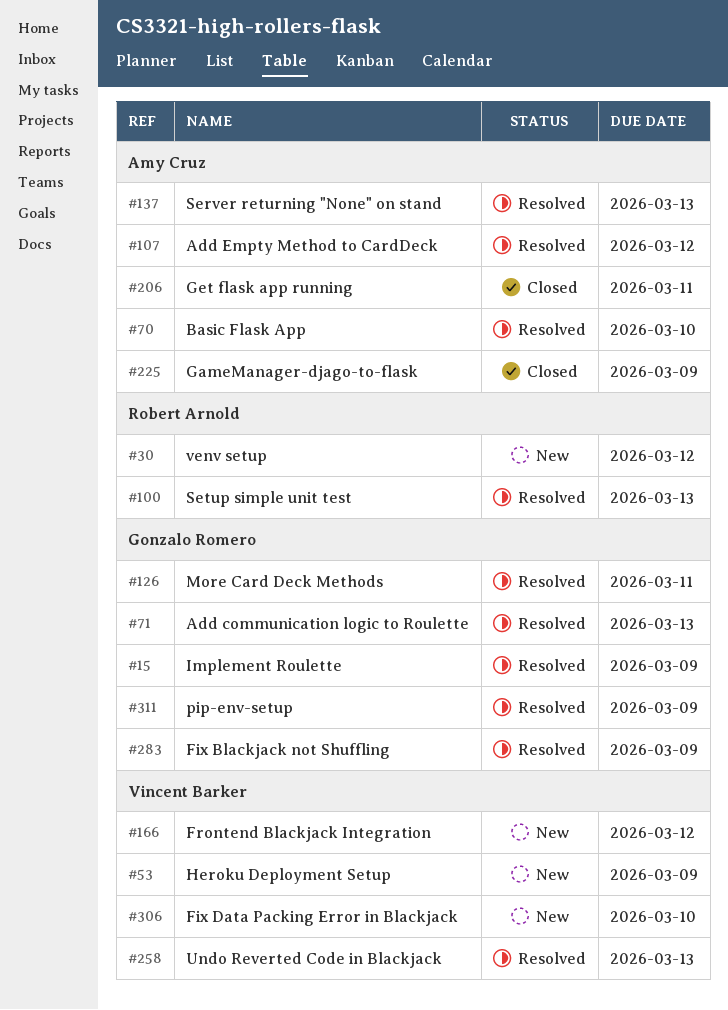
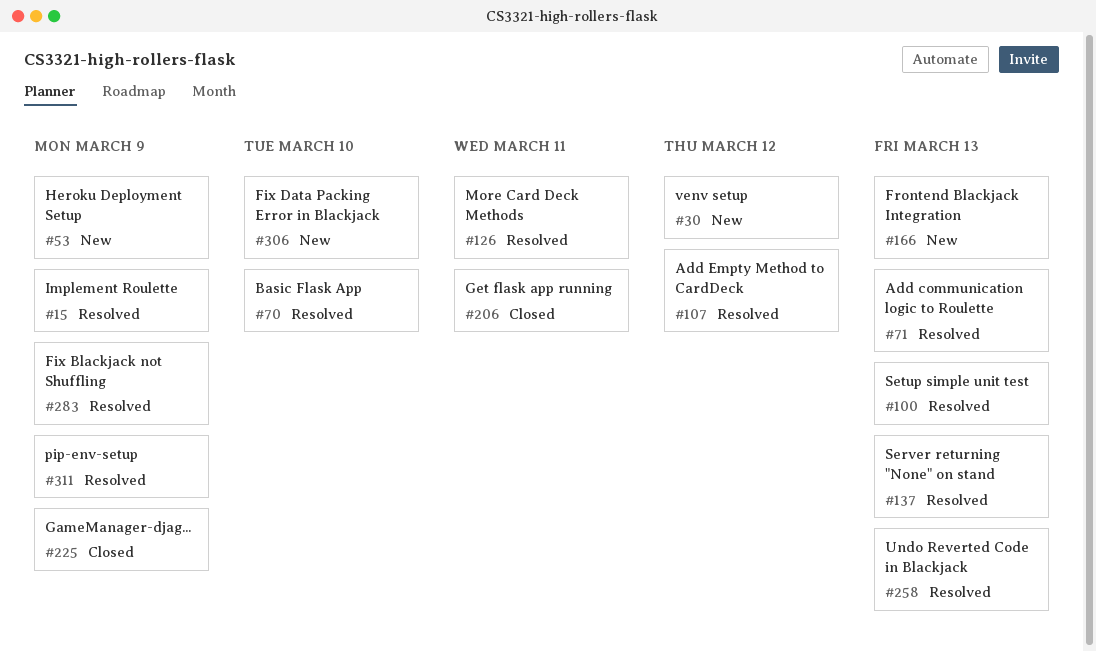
#166, due: Mar 12 -> Mar 13

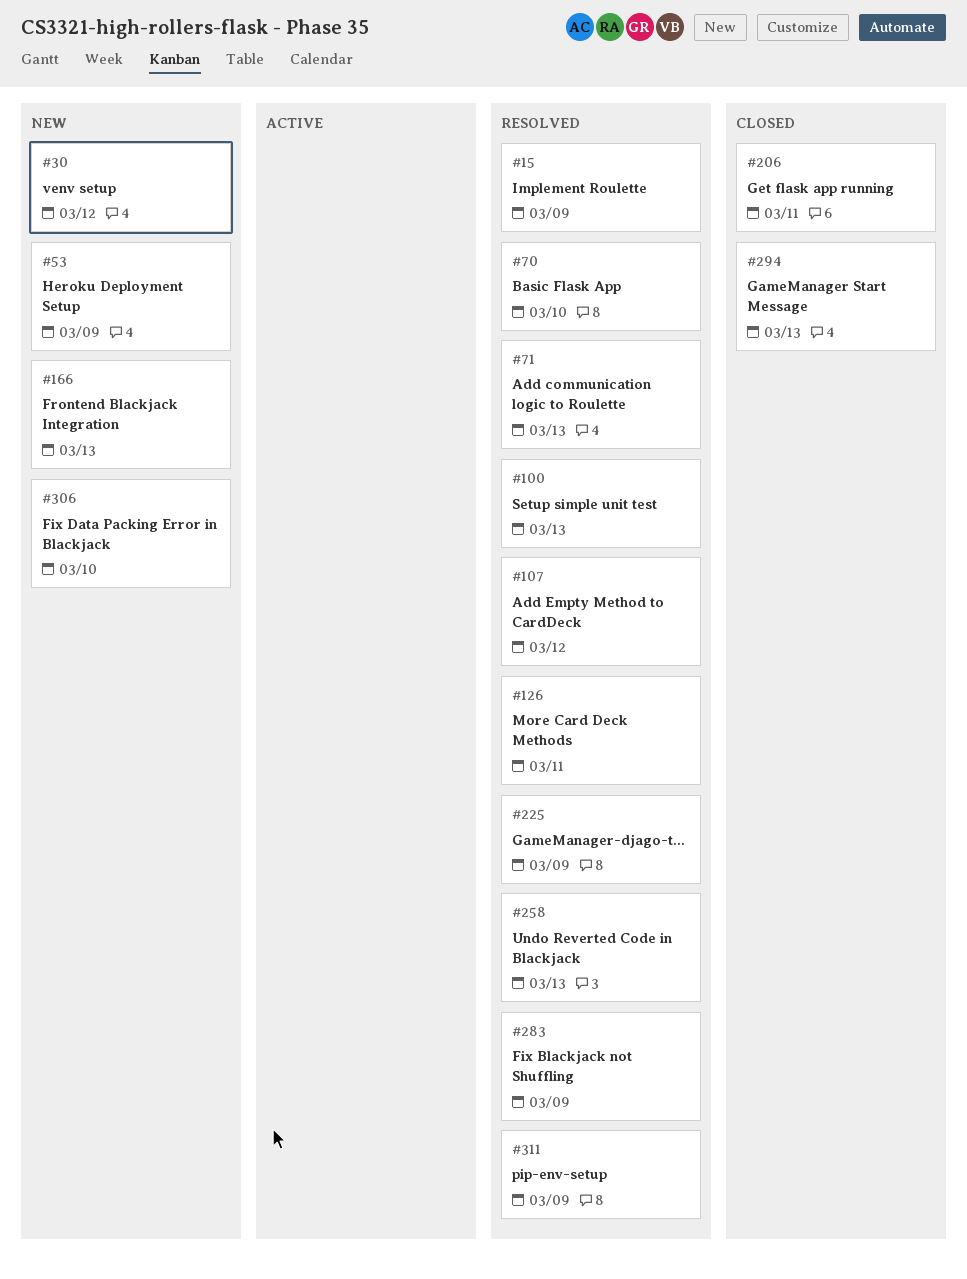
#137: present -> none
#225, status: Closed -> Resolved
#294: none -> present

